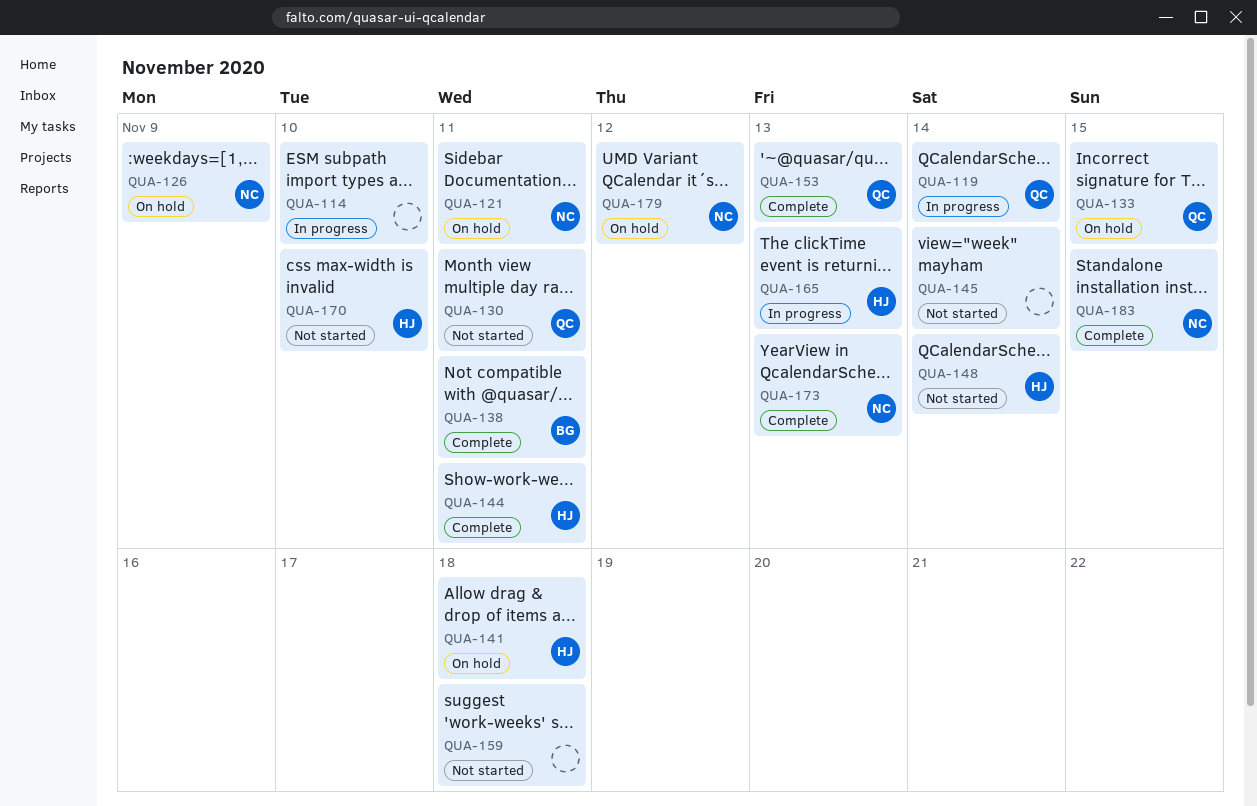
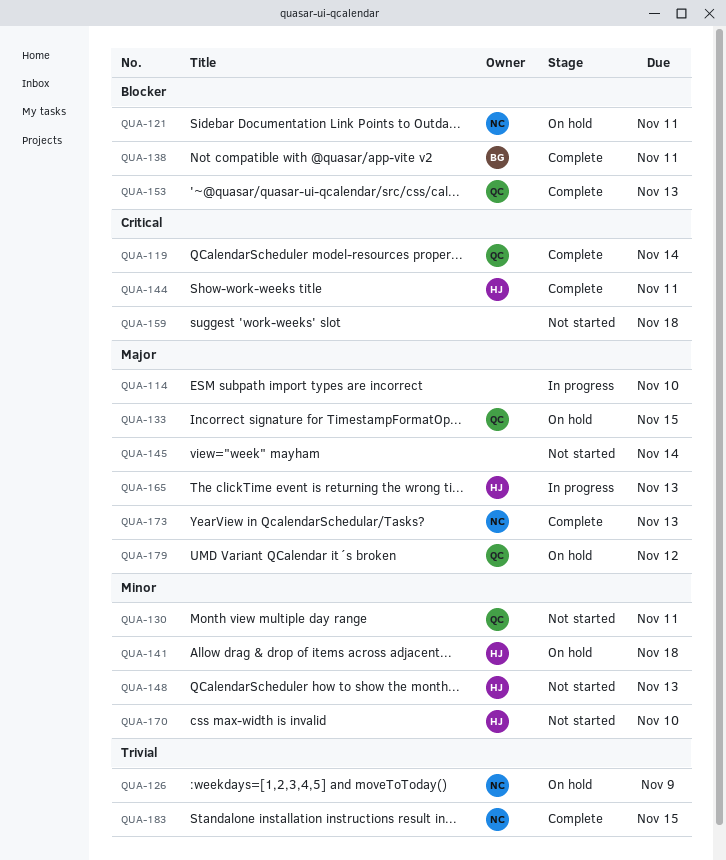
QUA-119, status: In progress -> Complete
QUA-148, due: Nov 14 -> Nov 13
QUA-179, owner: NC -> QC

